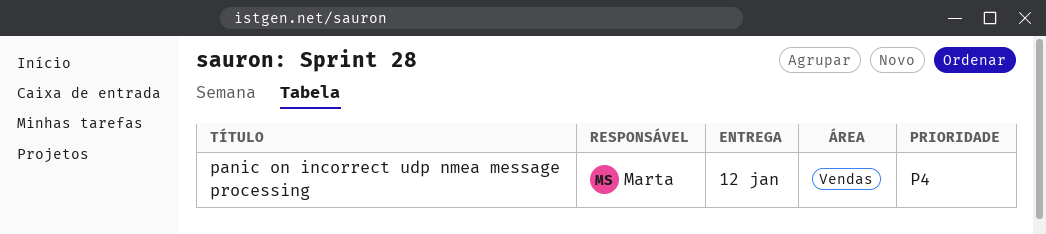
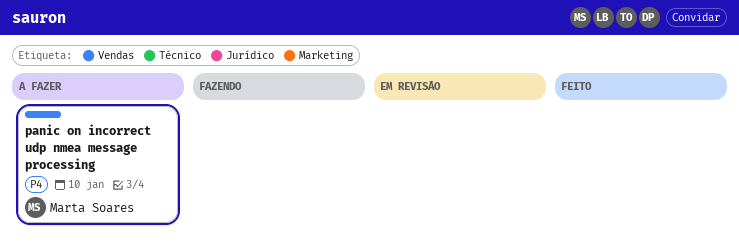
panic on incorrect udp nmea message processing, due: Jan 12 -> Jan 10

